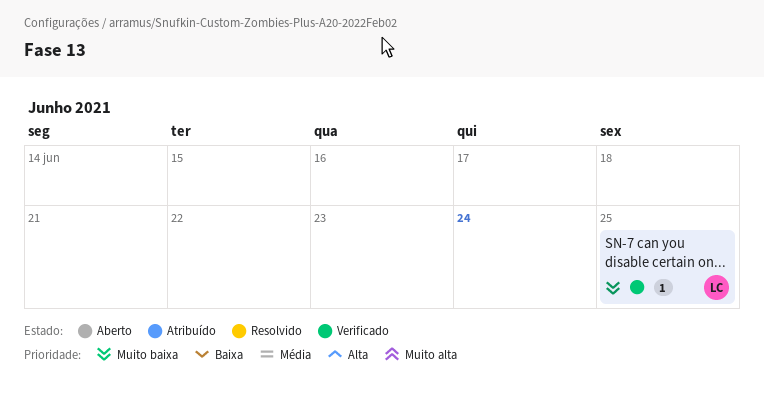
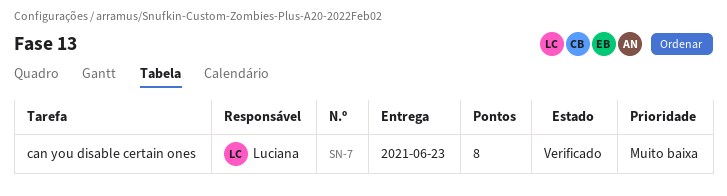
SN-7, estimate: 1 -> 8
SN-7, due: Jun 25 -> Jun 23

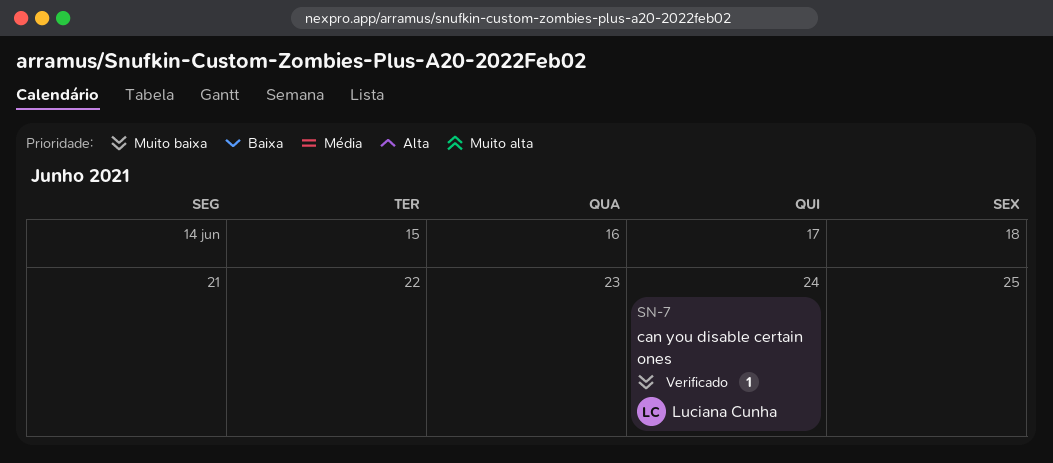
SN-7, estimate: 8 -> 1
SN-7, due: Jun 23 -> Jun 24

